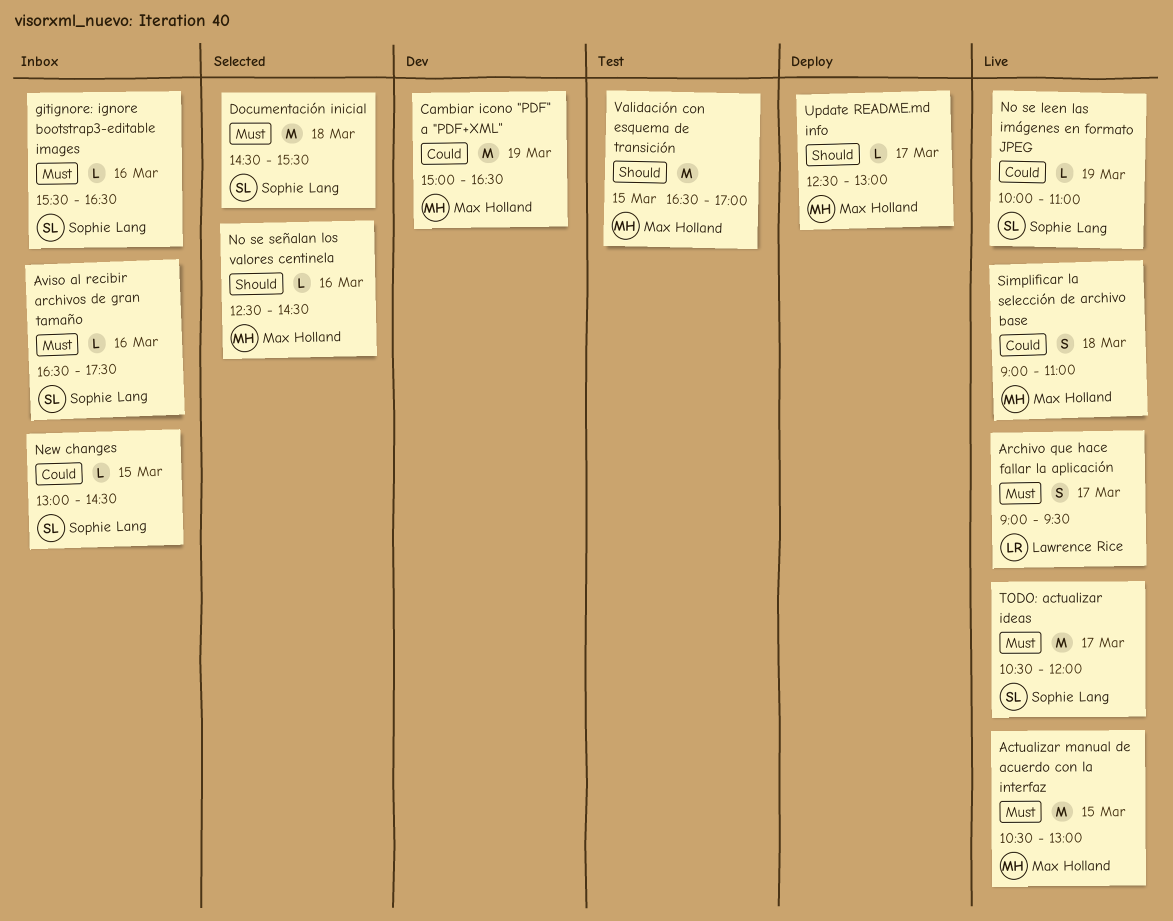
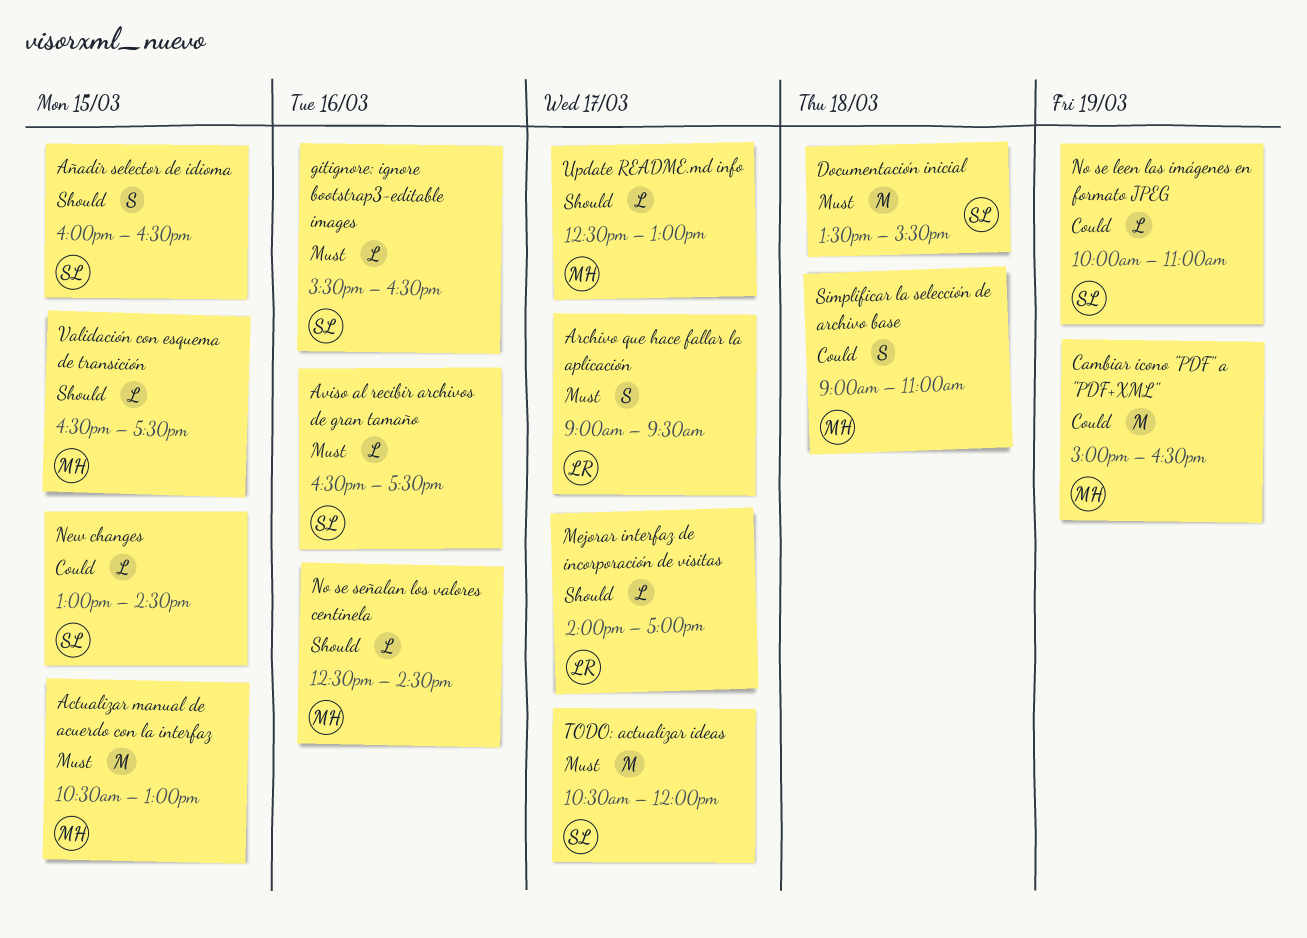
Añadir selector de idioma: none -> present
Documentación inicial, begins: 14:30 -> 13:30
Mejorar interfaz de incorporación de visitas: none -> present
Validación con esquema de transición, estimate: M -> L
Validación con esquema de transición, ends: 17:00 -> 17:30

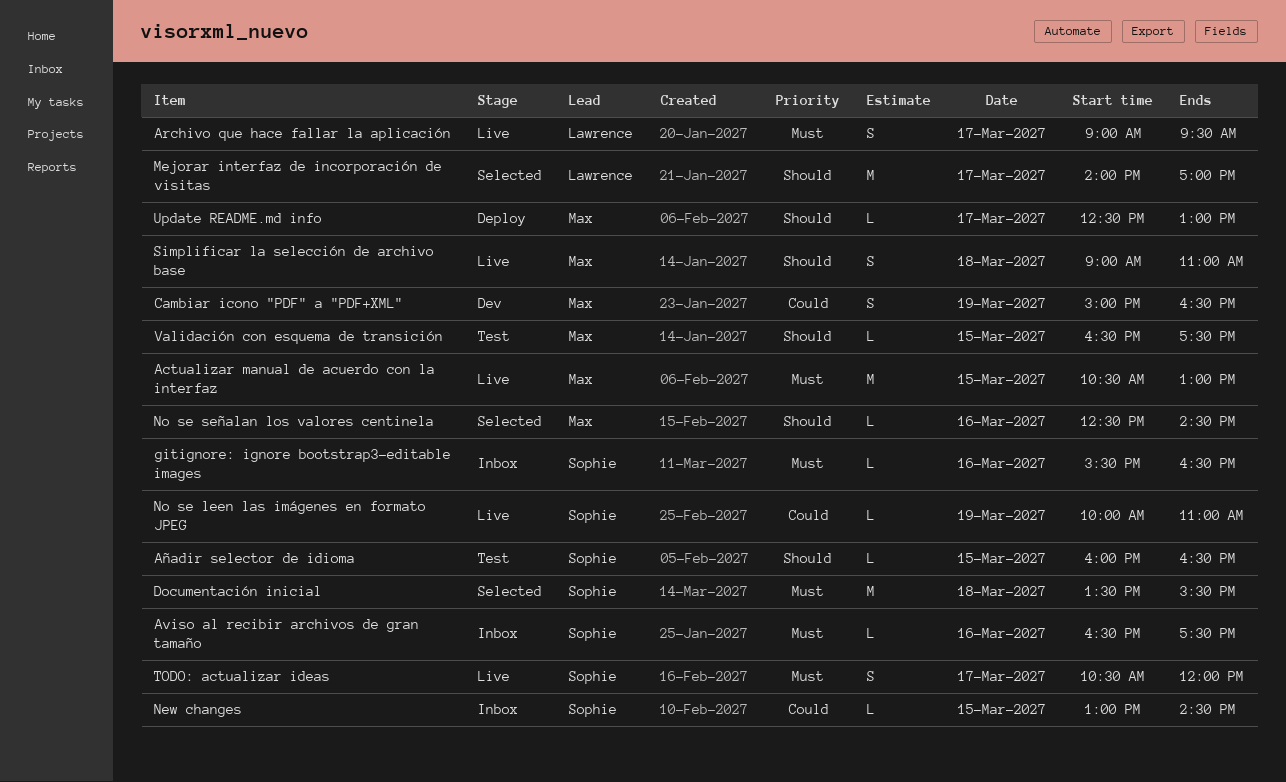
Añadir selector de idioma, estimate: S -> L
Cambiar icono "PDF" a "PDF+XML", estimate: M -> S
Mejorar interfaz de incorporación de visitas, estimate: L -> M
Simplificar la selección de archivo base, priority: Could -> Should
TODO: actualizar ideas, estimate: M -> S

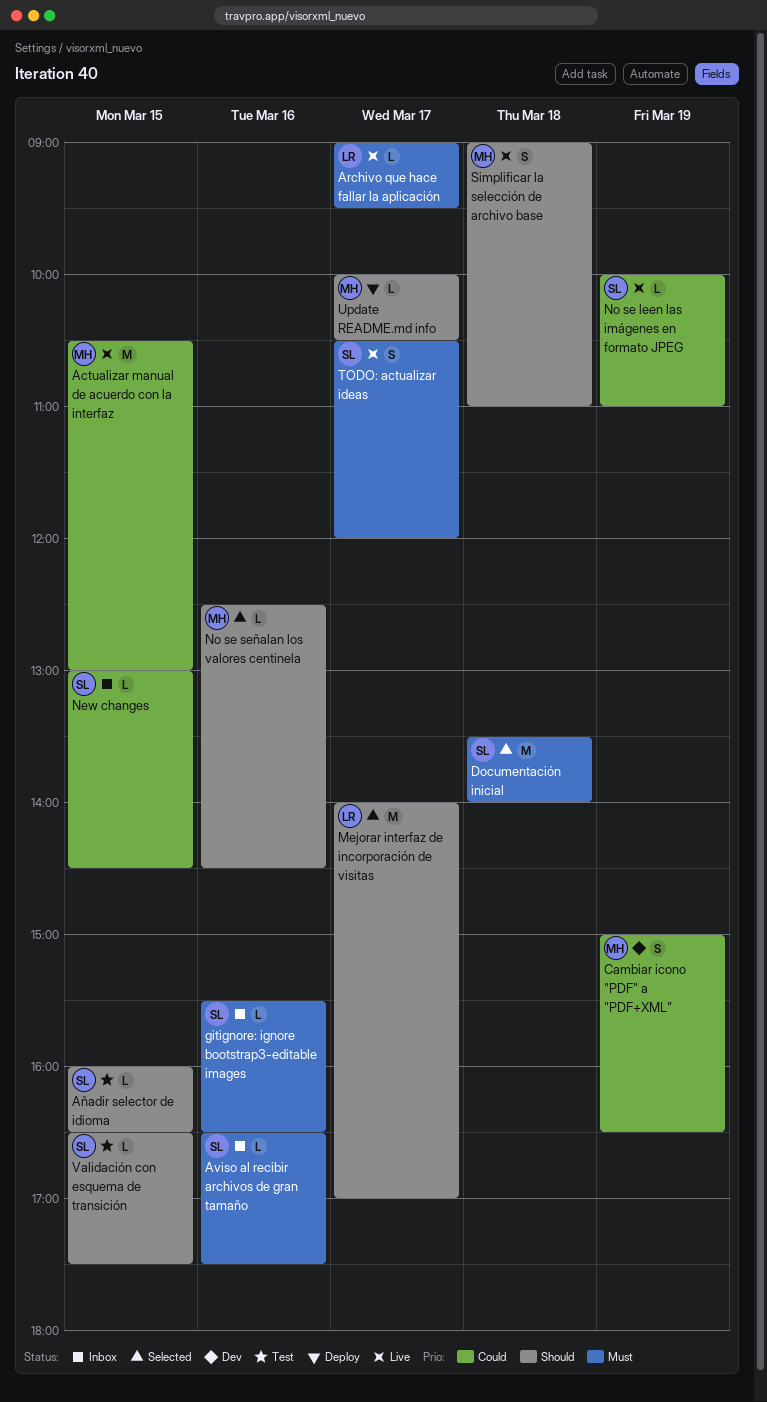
Actualizar manual de acuerdo con la interfaz, priority: Must -> Could
Archivo que hace fallar la aplicación, estimate: S -> L
Documentación inicial, ends: 15:30 -> 14:00
Update README.md info, begins: 12:30 -> 10:00
Update README.md info, ends: 13:00 -> 10:30
Validación con esquema de transición, owner: Max -> Sophie

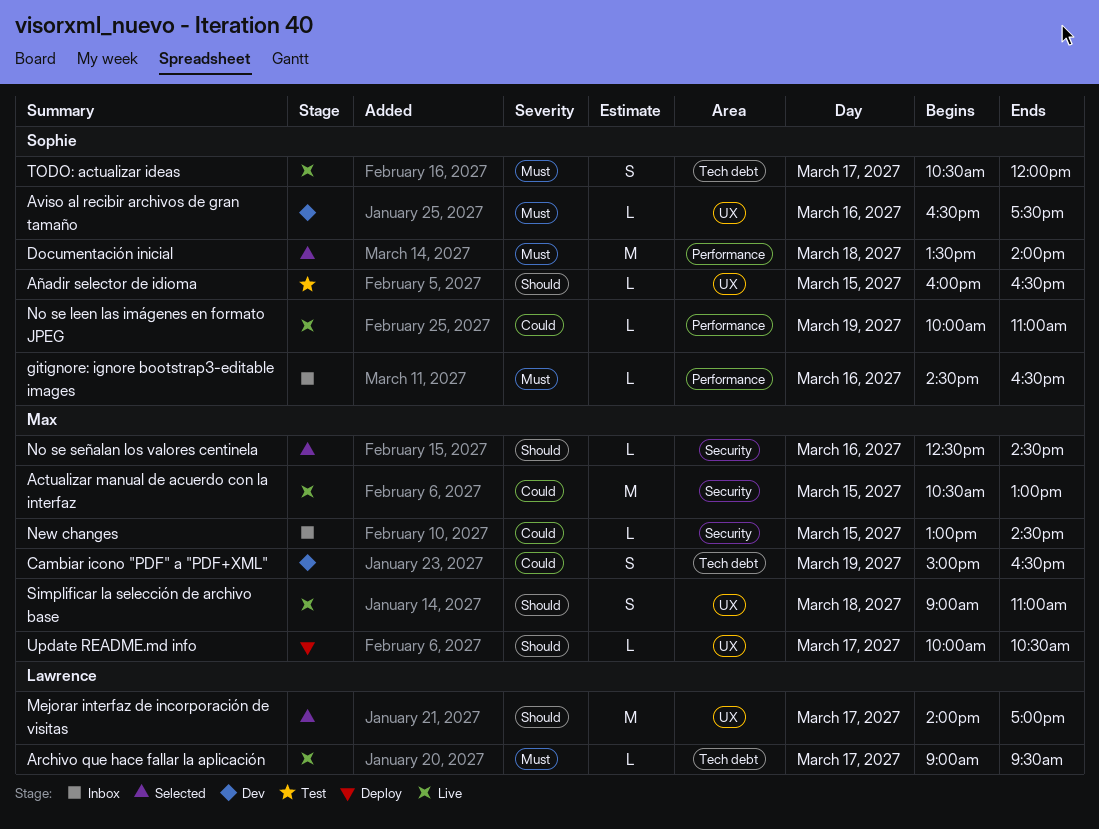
Aviso al recibir archivos de gran tamaño, status: Inbox -> Dev
gitignore: ignore bootstrap3-editable images, begins: 15:30 -> 14:30
New changes, owner: Sophie -> Max
Validación con esquema de transición: present -> none

